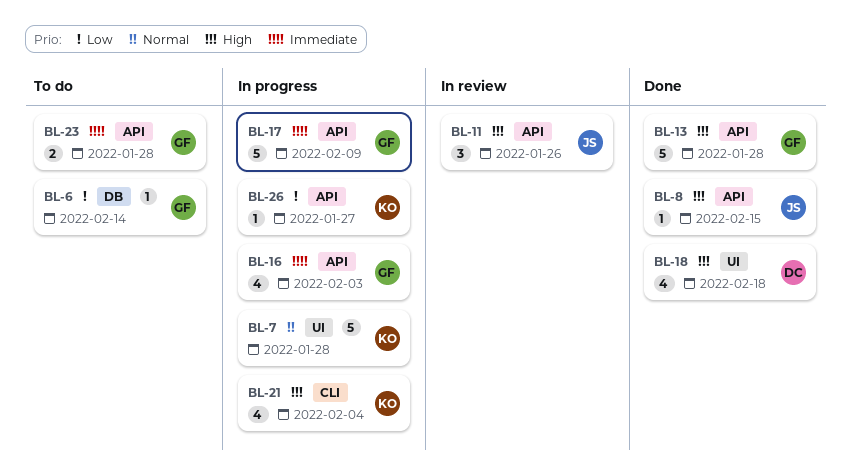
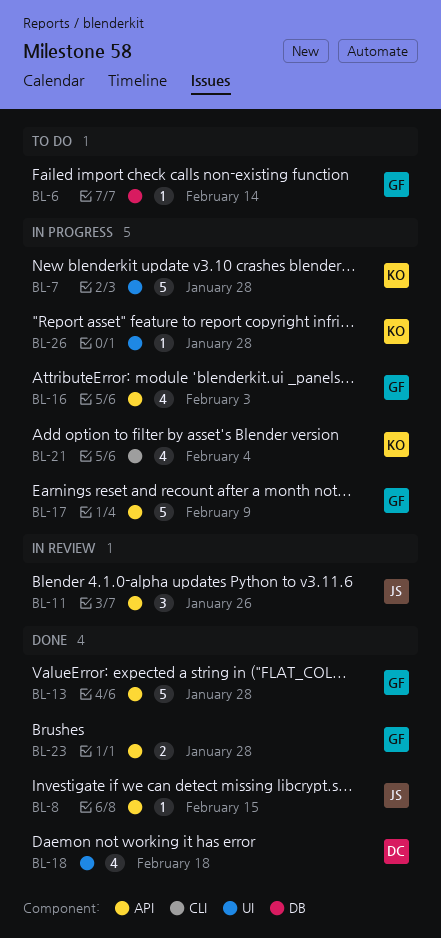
BL-23, status: To do -> Done
BL-26, label: API -> UI
BL-26, due: Jan 27 -> Jan 28

